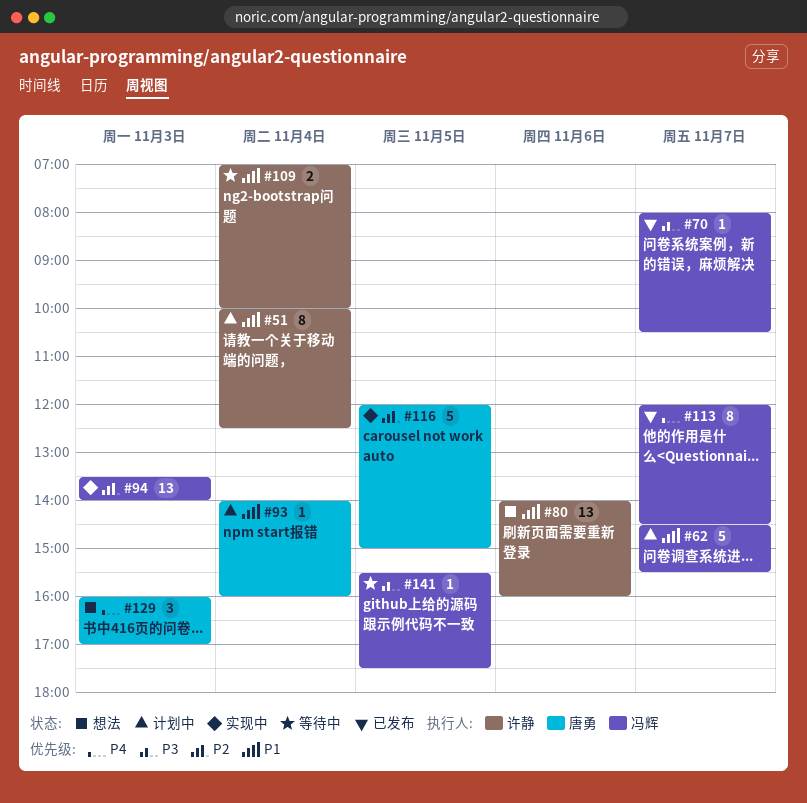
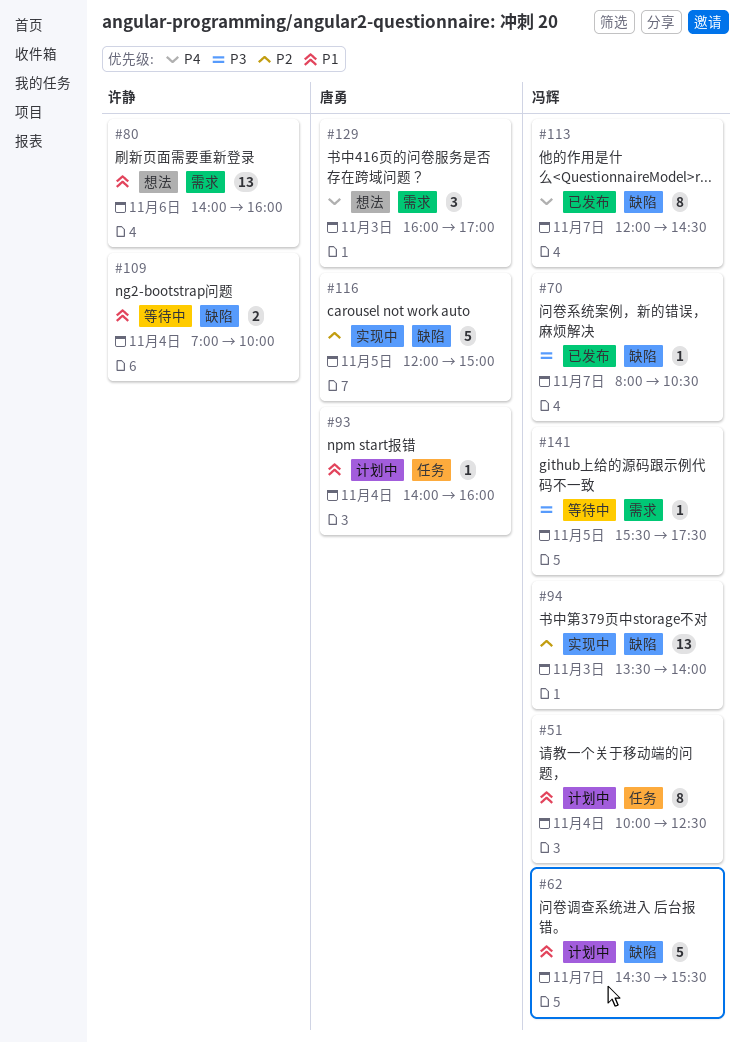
#51, owner: 许静 -> 冯辉

